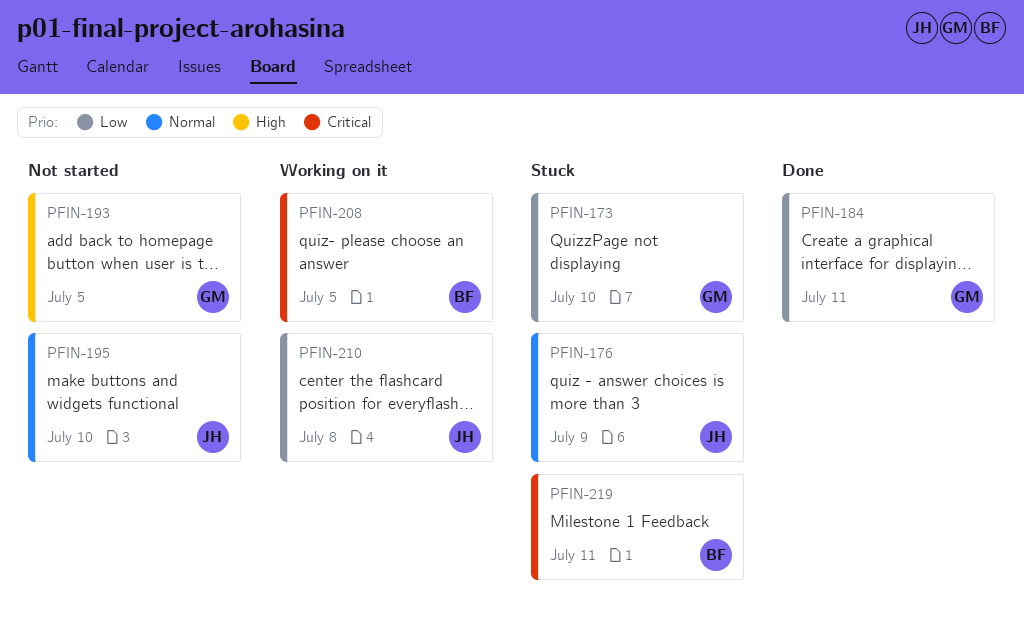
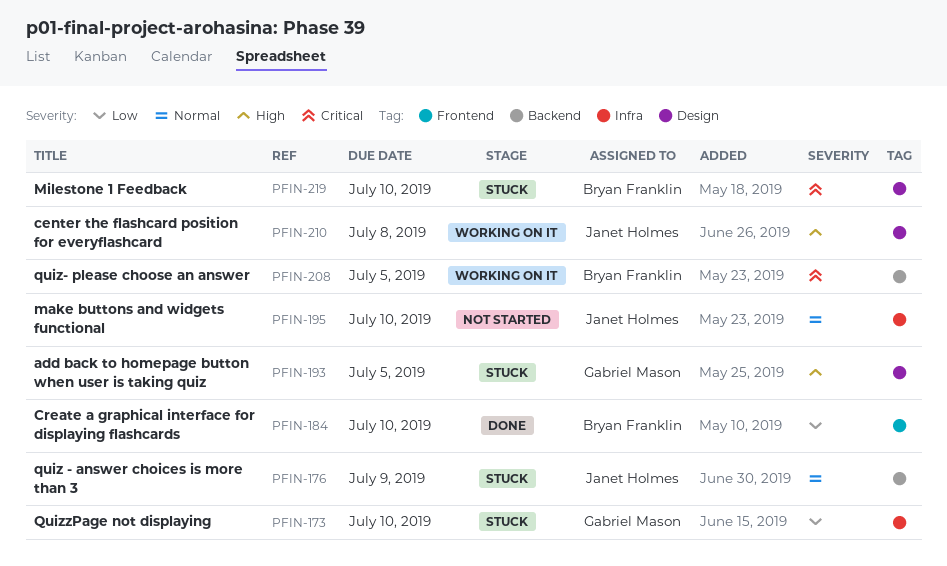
PFIN-184, owner: Gabriel Mason -> Bryan Franklin
PFIN-184, due: Jul 11 -> Jul 10
PFIN-193, status: Not started -> Stuck
PFIN-210, priority: Low -> High
PFIN-219, due: Jul 11 -> Jul 10

